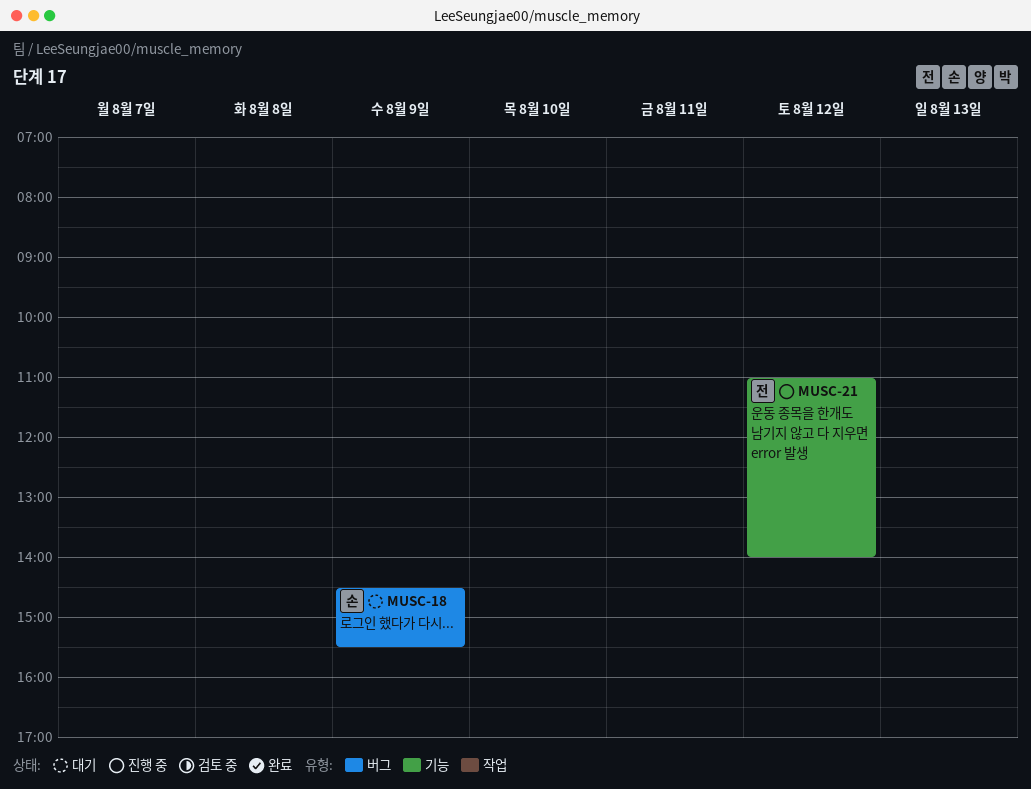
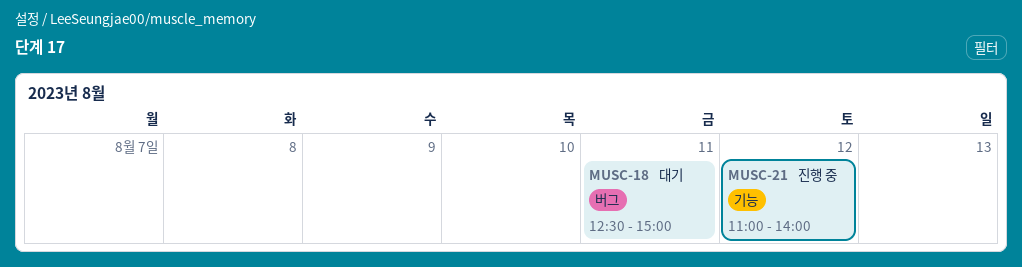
MUSC-18, day: Aug 9 -> Aug 11
MUSC-18, begins: 14:30 -> 12:30
MUSC-18, ends: 15:30 -> 15:00

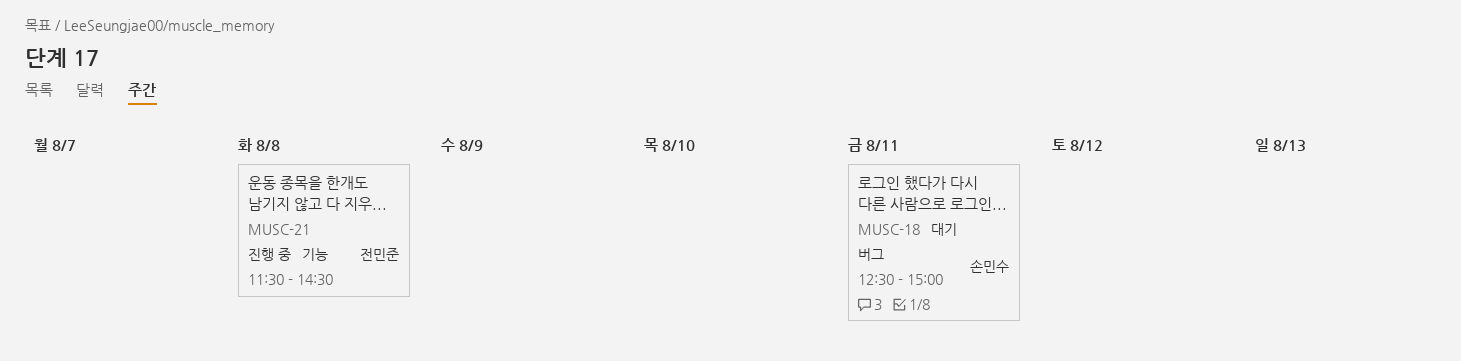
MUSC-21, day: Aug 12 -> Aug 8
MUSC-21, begins: 11:00 -> 11:30
MUSC-21, ends: 14:00 -> 14:30

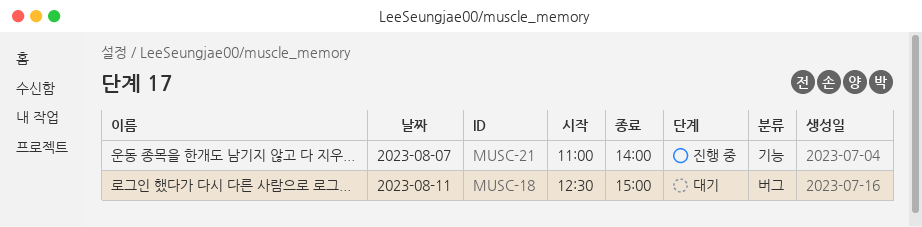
MUSC-21, day: Aug 8 -> Aug 7
MUSC-21, begins: 11:30 -> 11:00
MUSC-21, ends: 14:30 -> 14:00

